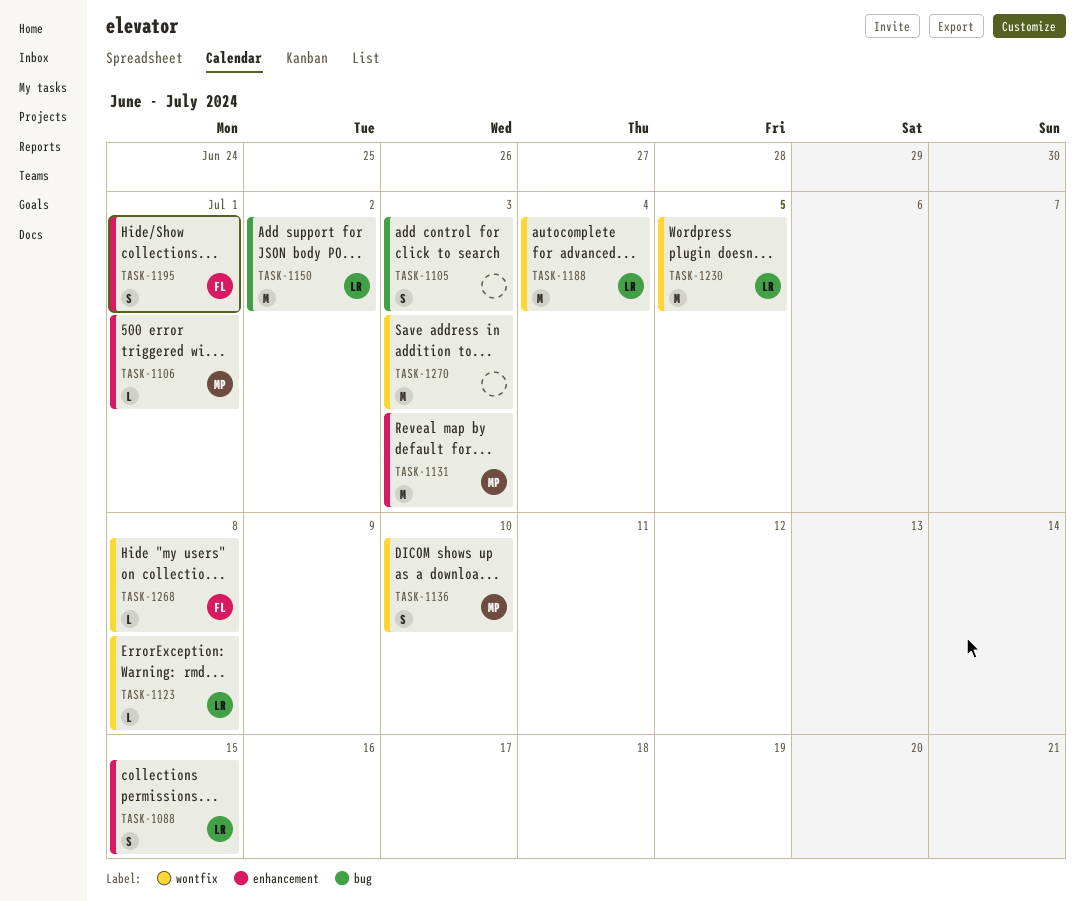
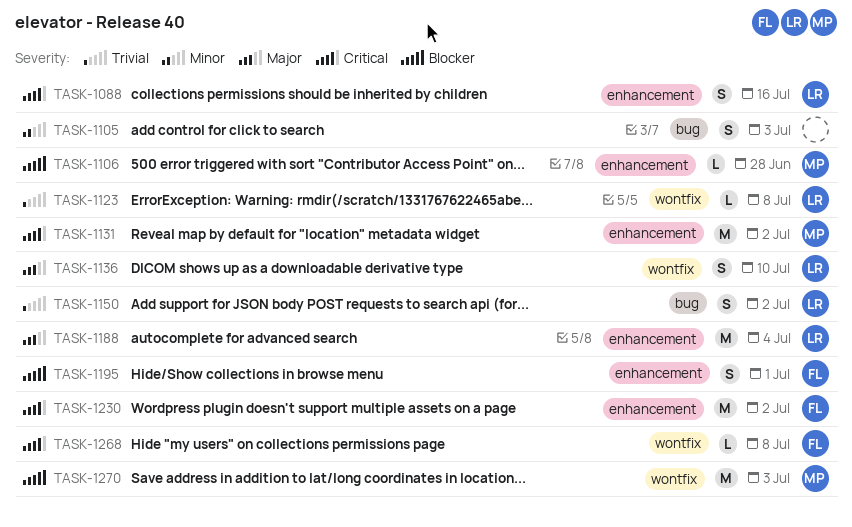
TASK-1088, due: Jul 15 -> Jul 16
TASK-1106, due: Jul 1 -> Jun 28
TASK-1131, due: Jul 3 -> Jul 2
TASK-1136, owner: MP -> LR
TASK-1150, estimate: M -> S
TASK-1188, label: wontfix -> enhancement
TASK-1230, owner: LR -> FL
TASK-1230, label: wontfix -> enhancement
TASK-1230, due: Jul 5 -> Jul 2
TASK-1270, owner: none -> MP

